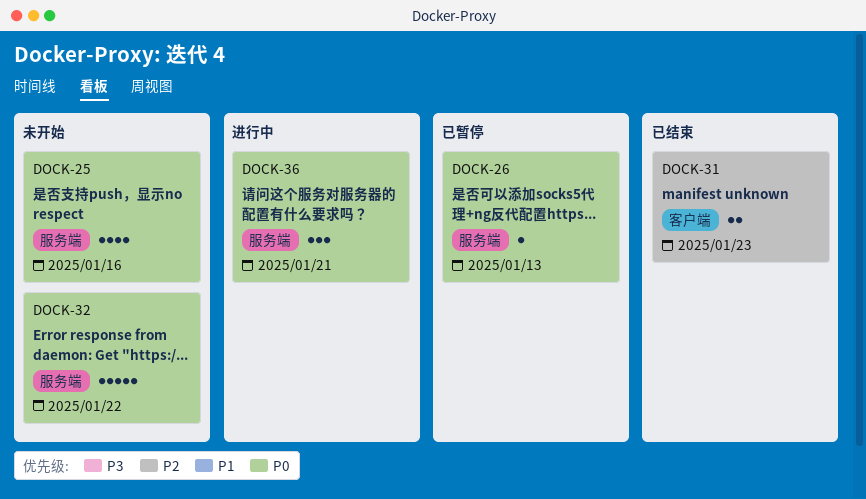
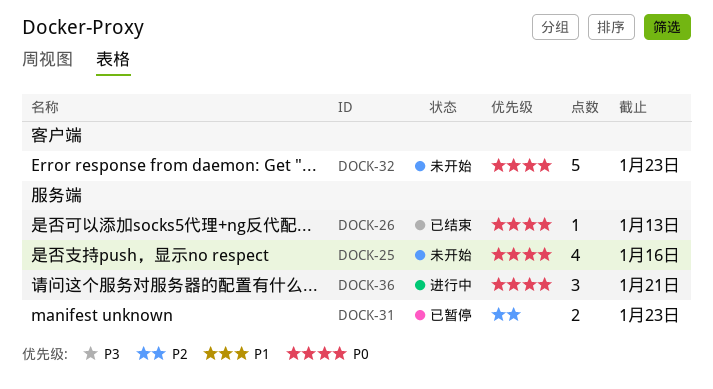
DOCK-26, status: 已暂停 -> 已结束
DOCK-31, status: 已结束 -> 已暂停
DOCK-31, label: 客户端 -> 服务端
DOCK-32, label: 服务端 -> 客户端
DOCK-32, due: Jan 22 -> Jan 23

